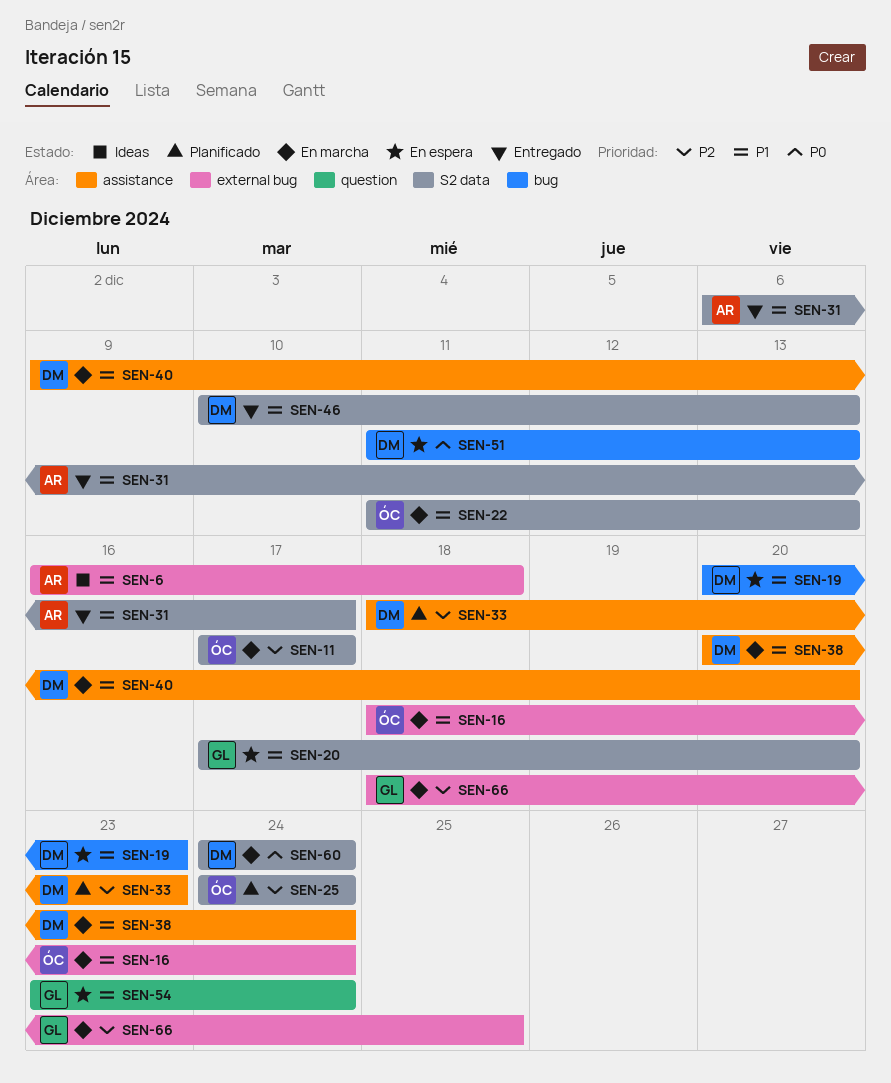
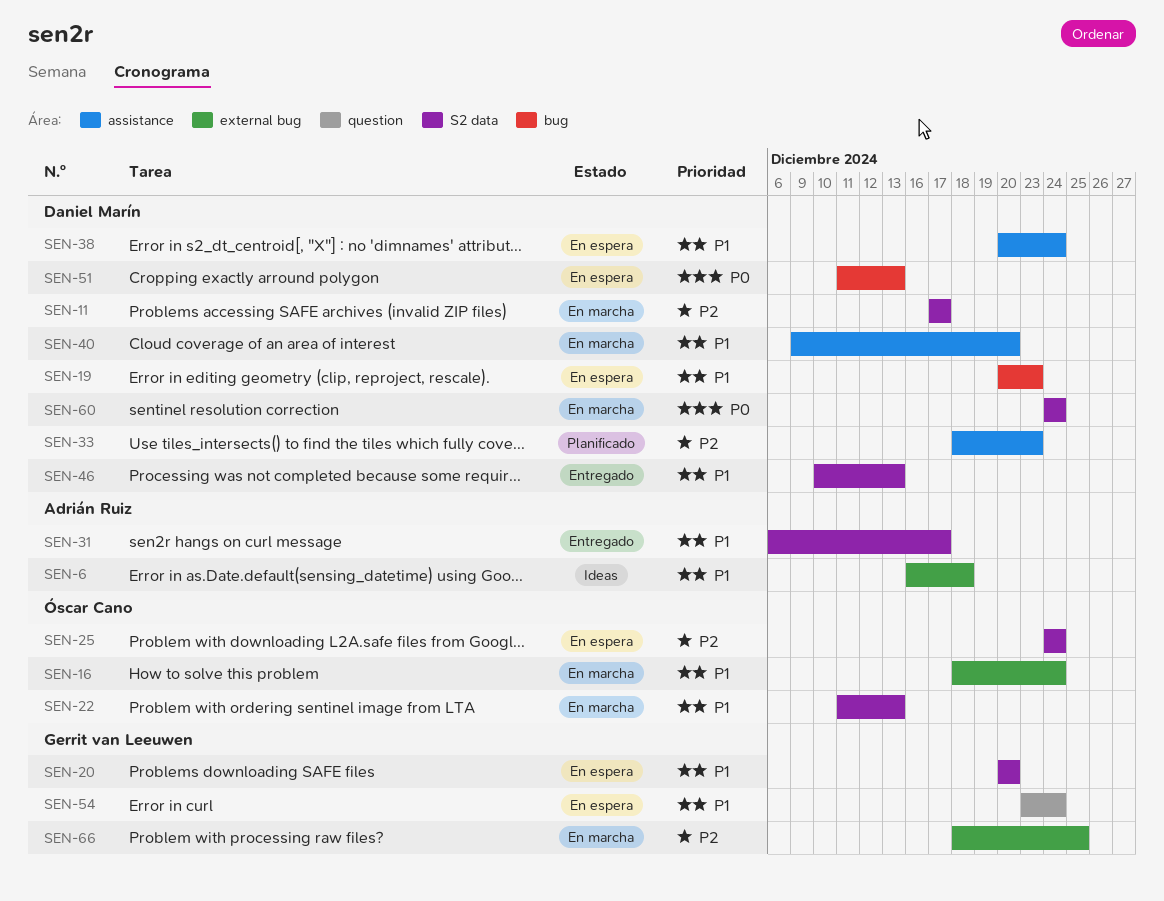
SEN-11, owner: Óscar Cano -> Daniel Marín
SEN-20, start: Dec 17 -> Dec 20
SEN-25, status: Planificado -> En espera
SEN-38, status: En marcha -> En espera

